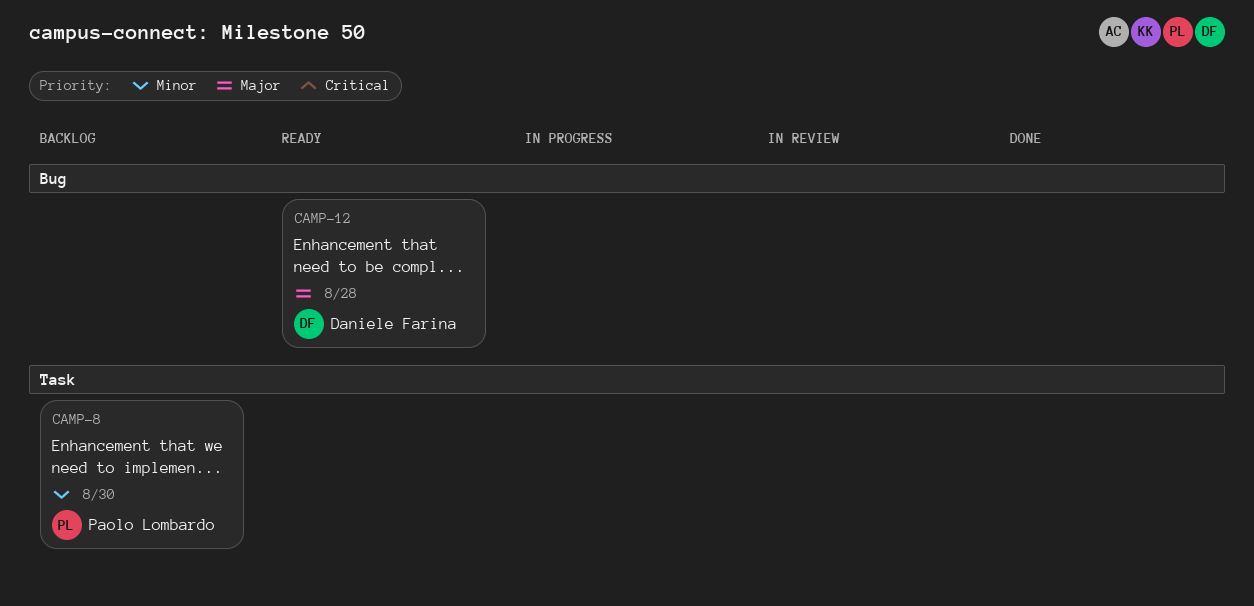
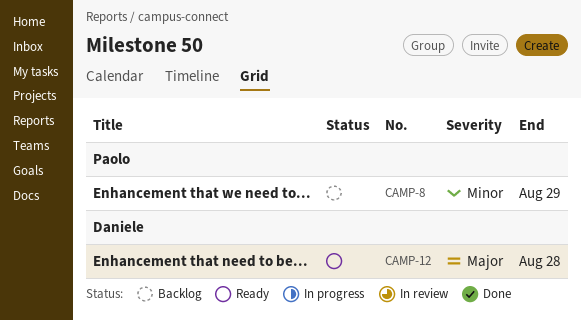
CAMP-8, due: Aug 30 -> Aug 29

